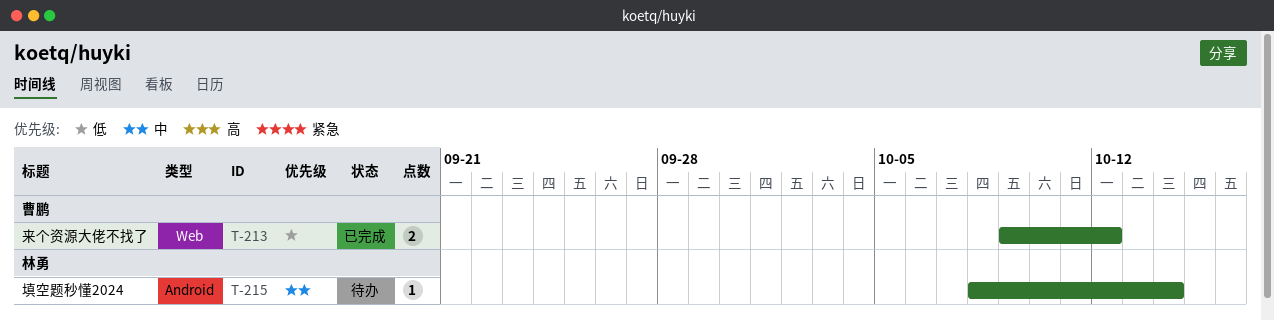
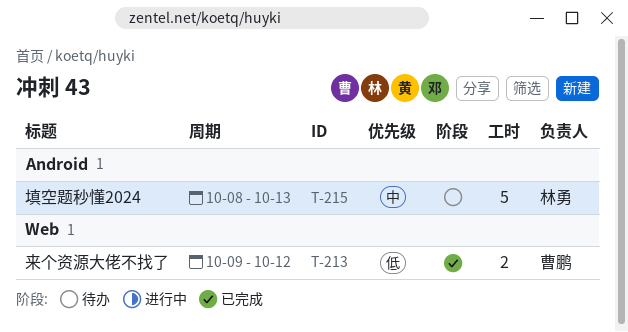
T-215, estimate: 1 -> 5
T-215, due: Oct 14 -> Oct 13

